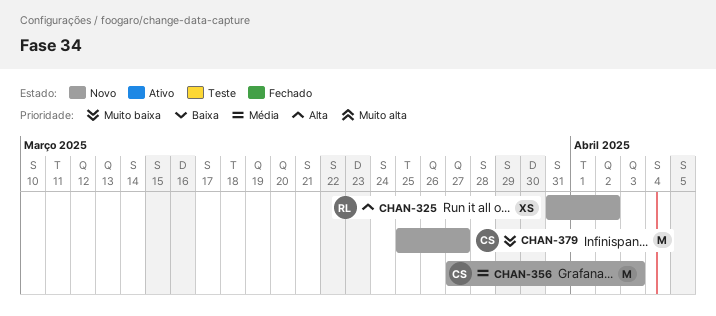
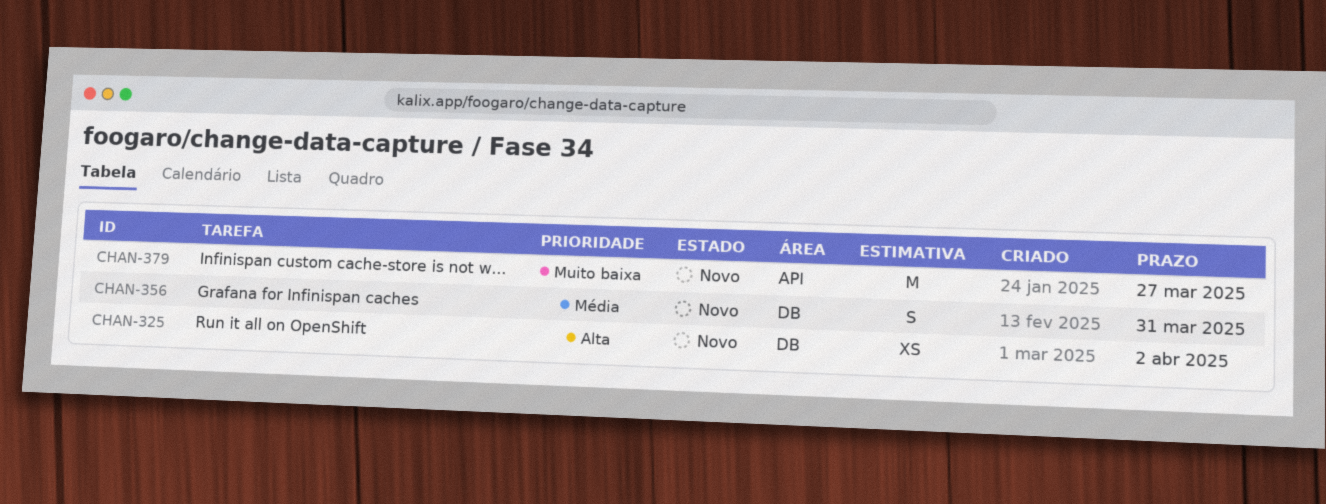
CHAN-356, estimate: M -> S
CHAN-356, due: Apr 3 -> Mar 31

